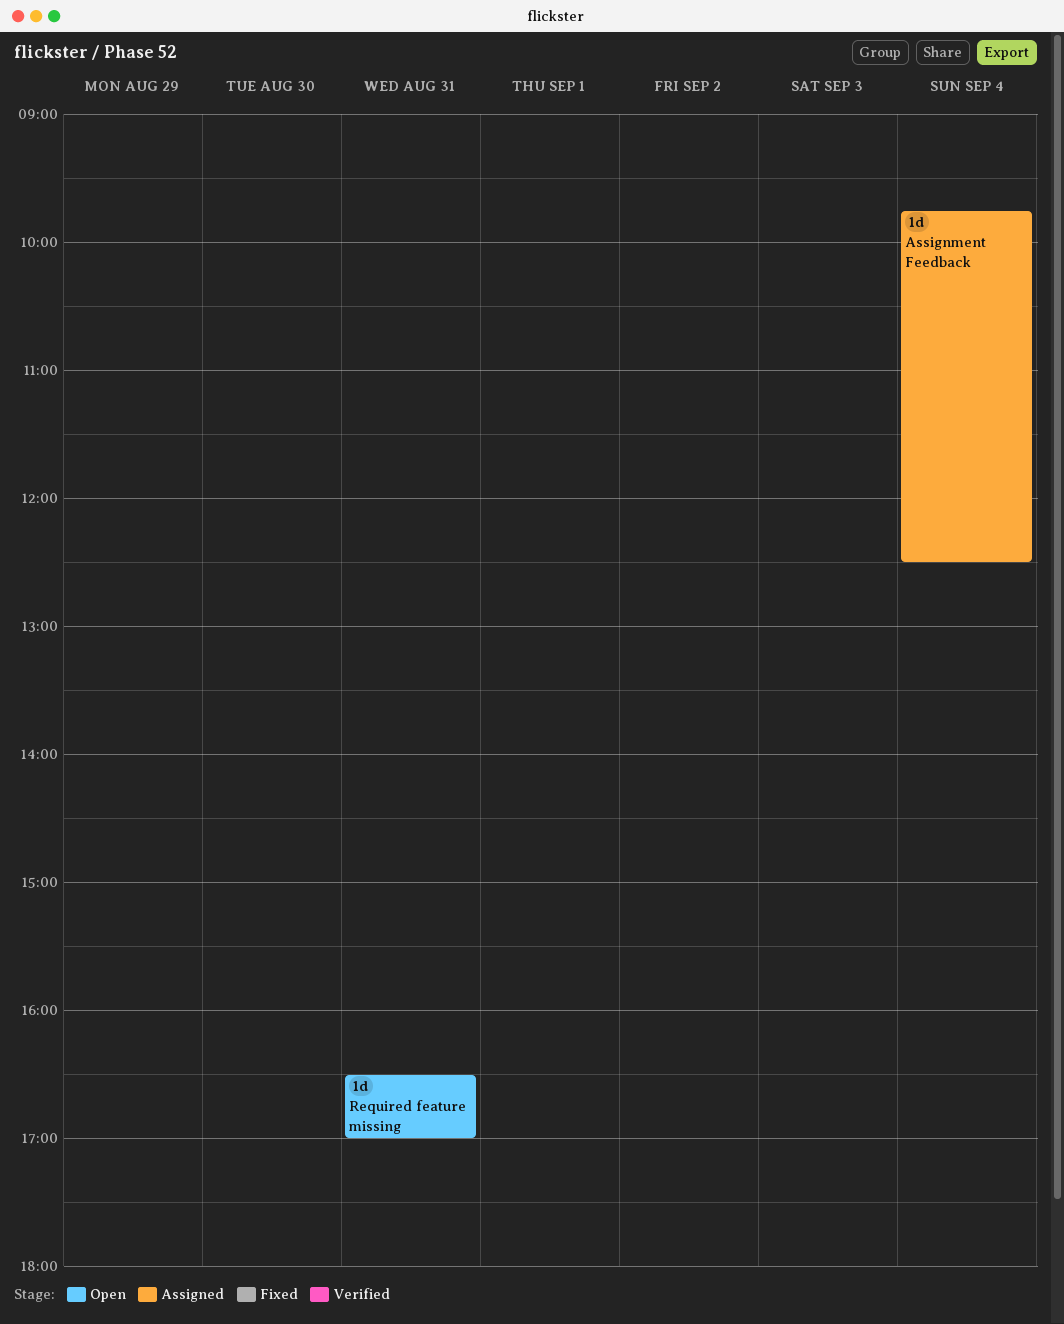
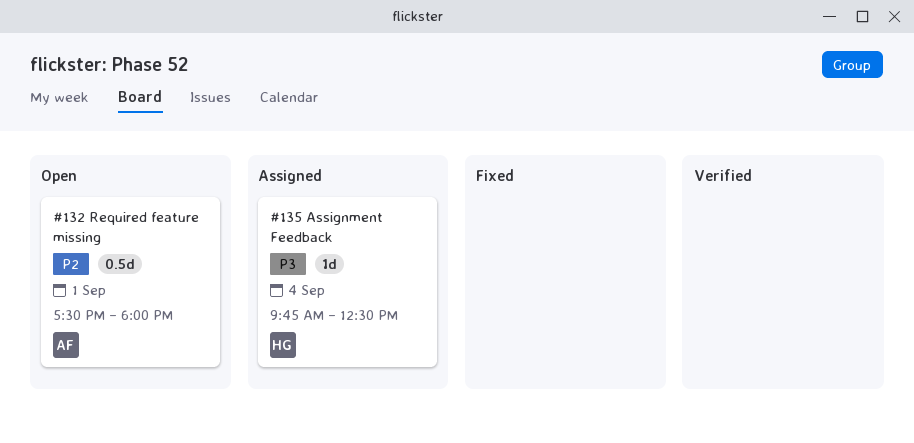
Required feature missing, estimate: 1d -> 0.5d
Required feature missing, day: Aug 31 -> Sep 1
Required feature missing, begins: 16:30 -> 17:30
Required feature missing, ends: 17:00 -> 18:00

